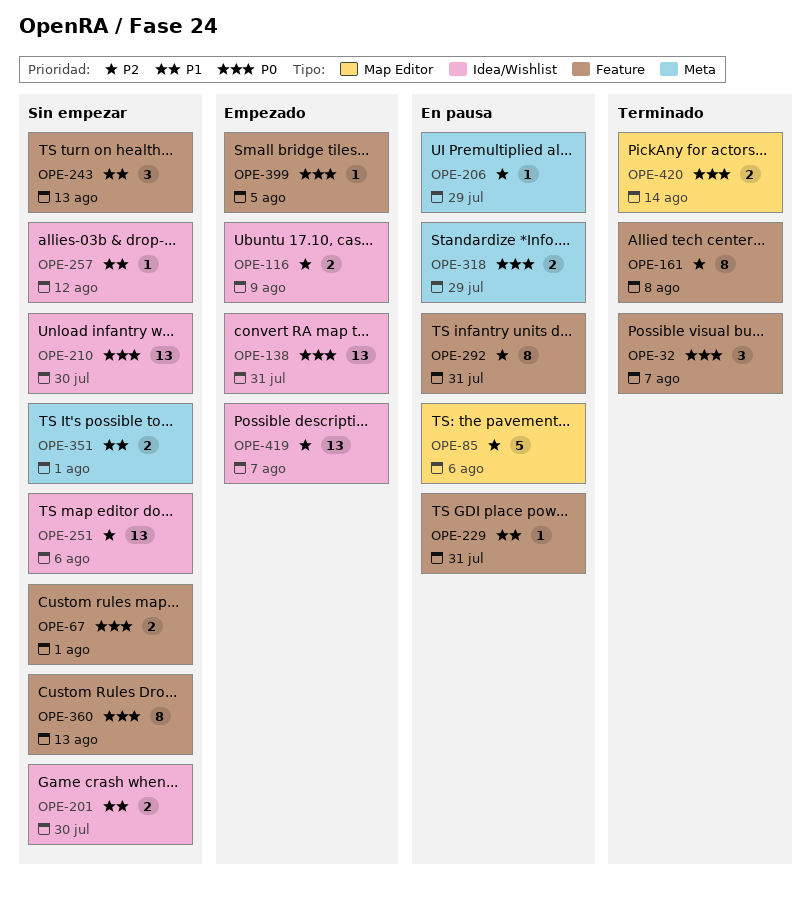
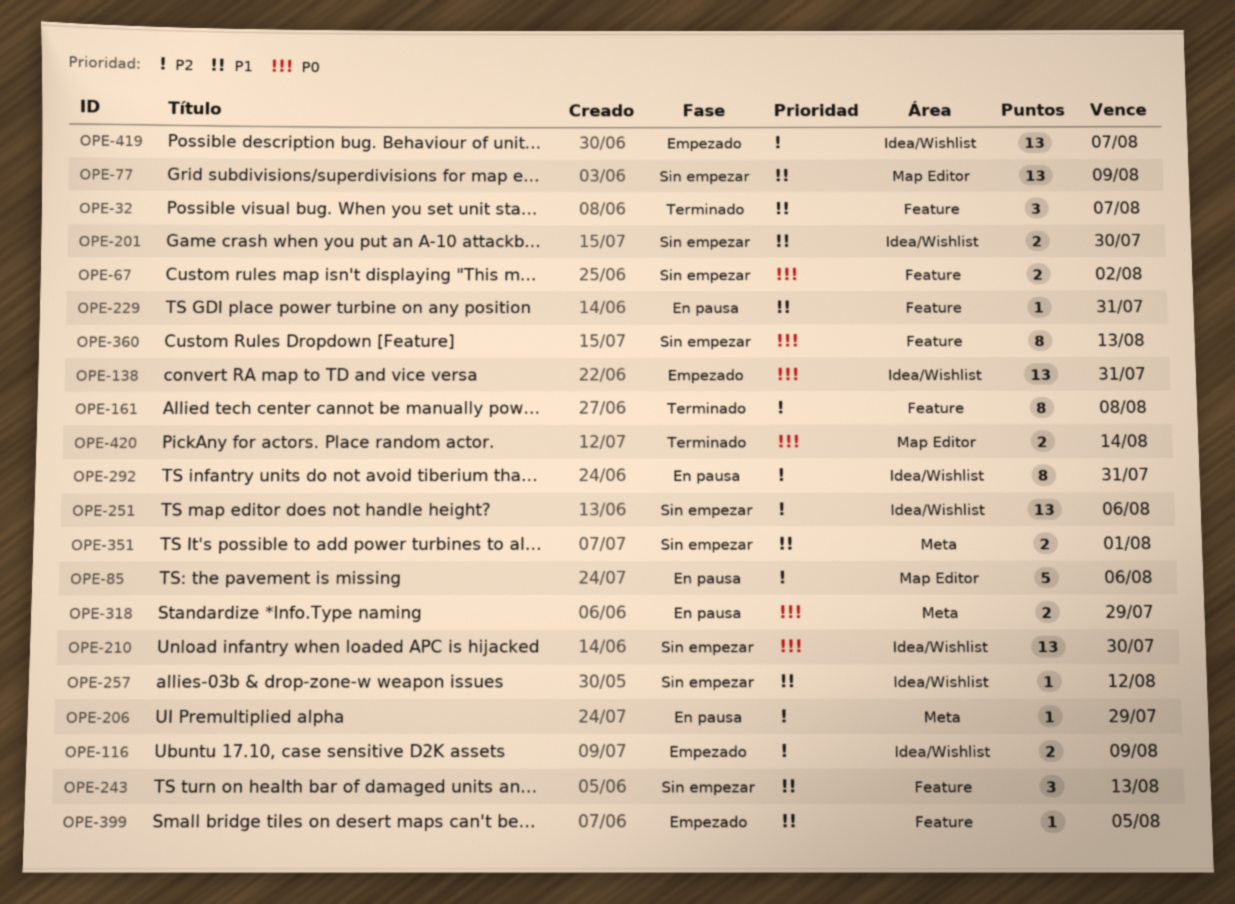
OPE-32, priority: P0 -> P1
OPE-67, due: Aug 1 -> Aug 2
OPE-77: none -> present
OPE-292, label: Feature -> Idea/Wishlist
OPE-399, priority: P0 -> P1

